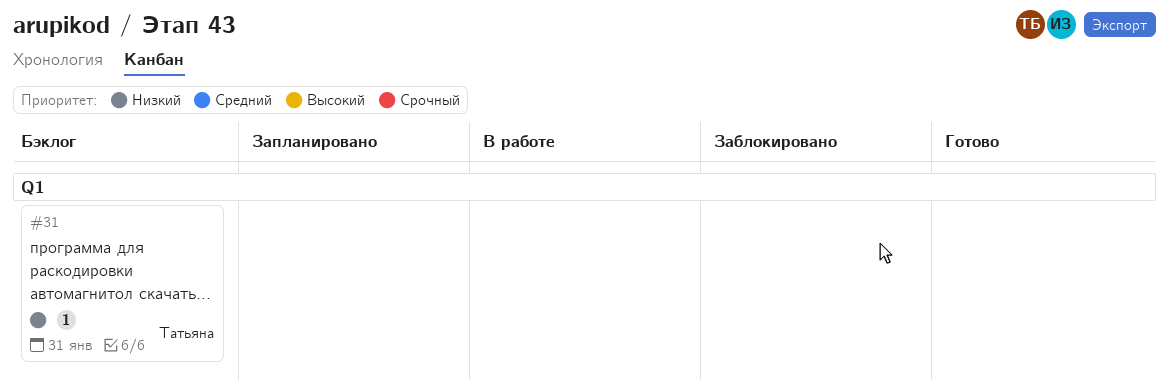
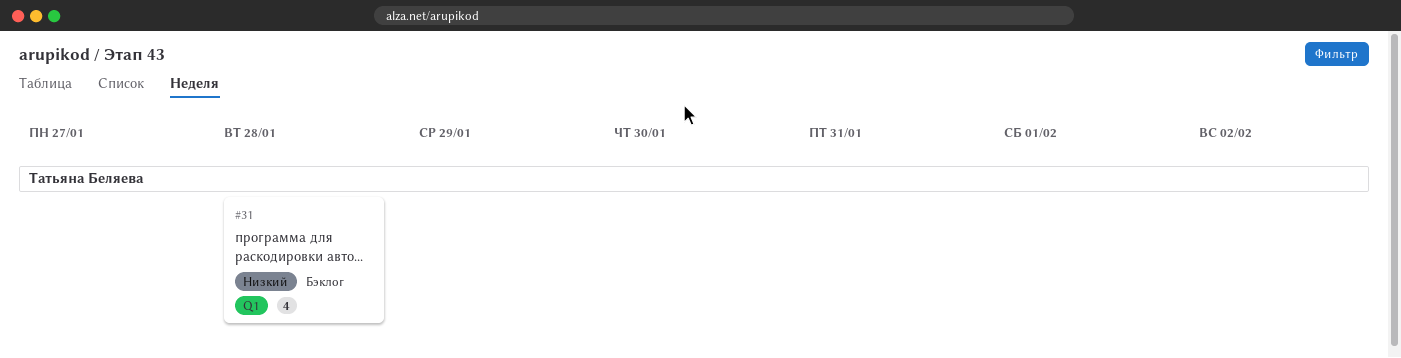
#31, estimate: 1 -> 4
#31, due: Jan 31 -> Jan 28

